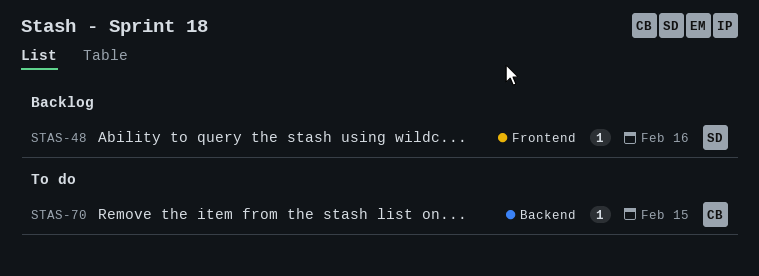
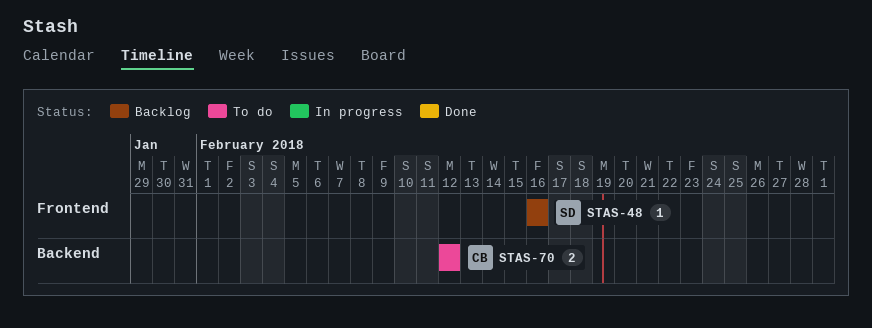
STAS-70, estimate: 1 -> 2
STAS-70, due: Feb 15 -> Feb 12

